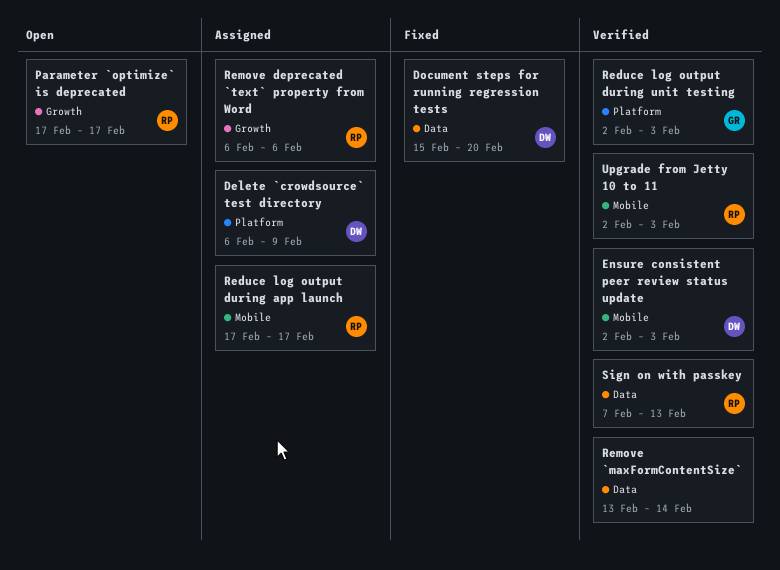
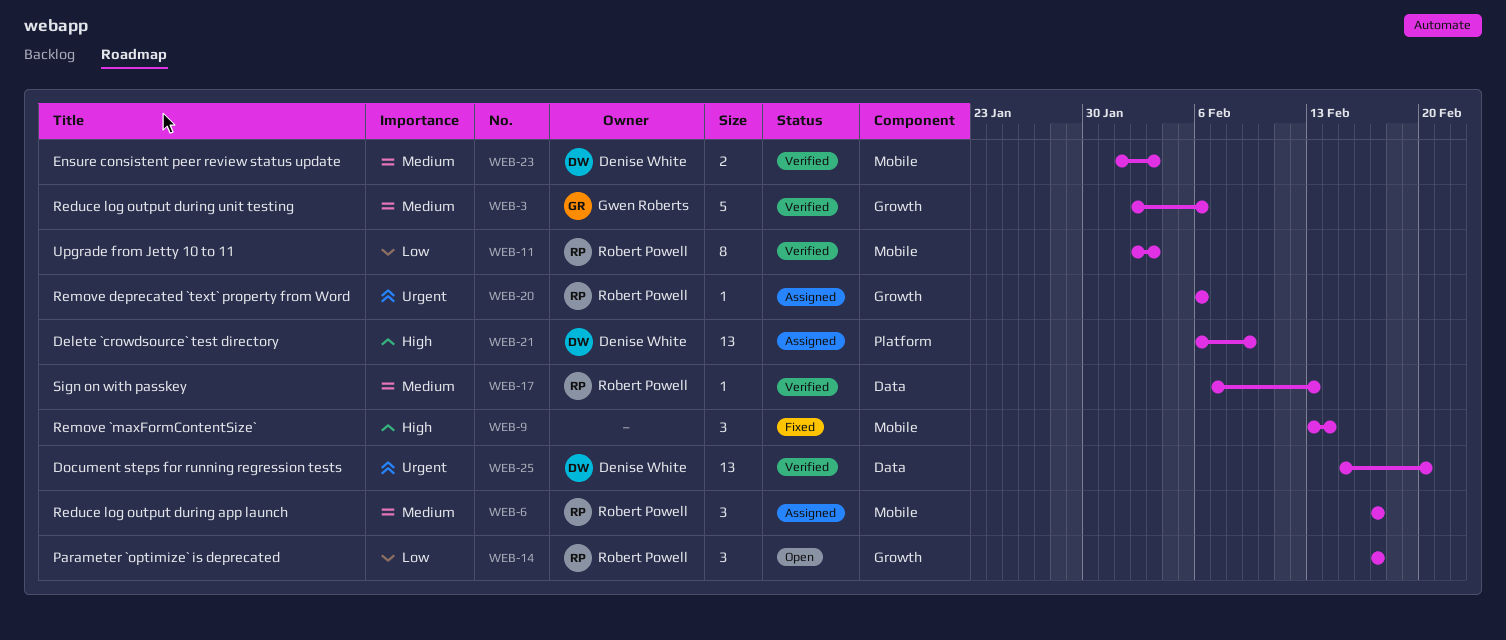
Document steps for running regression tests, status: Fixed -> Verified
Ensure consistent peer review status update, start: Feb 2 -> Feb 1
Reduce log output during unit testing, label: Platform -> Growth
Reduce log output during unit testing, due: Feb 3 -> Feb 6
Remove `maxFormContentSize`, status: Verified -> Fixed
Remove `maxFormContentSize`, label: Data -> Mobile

